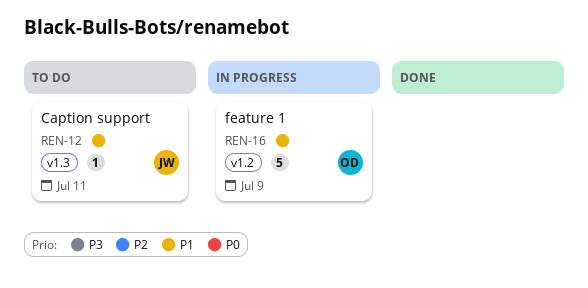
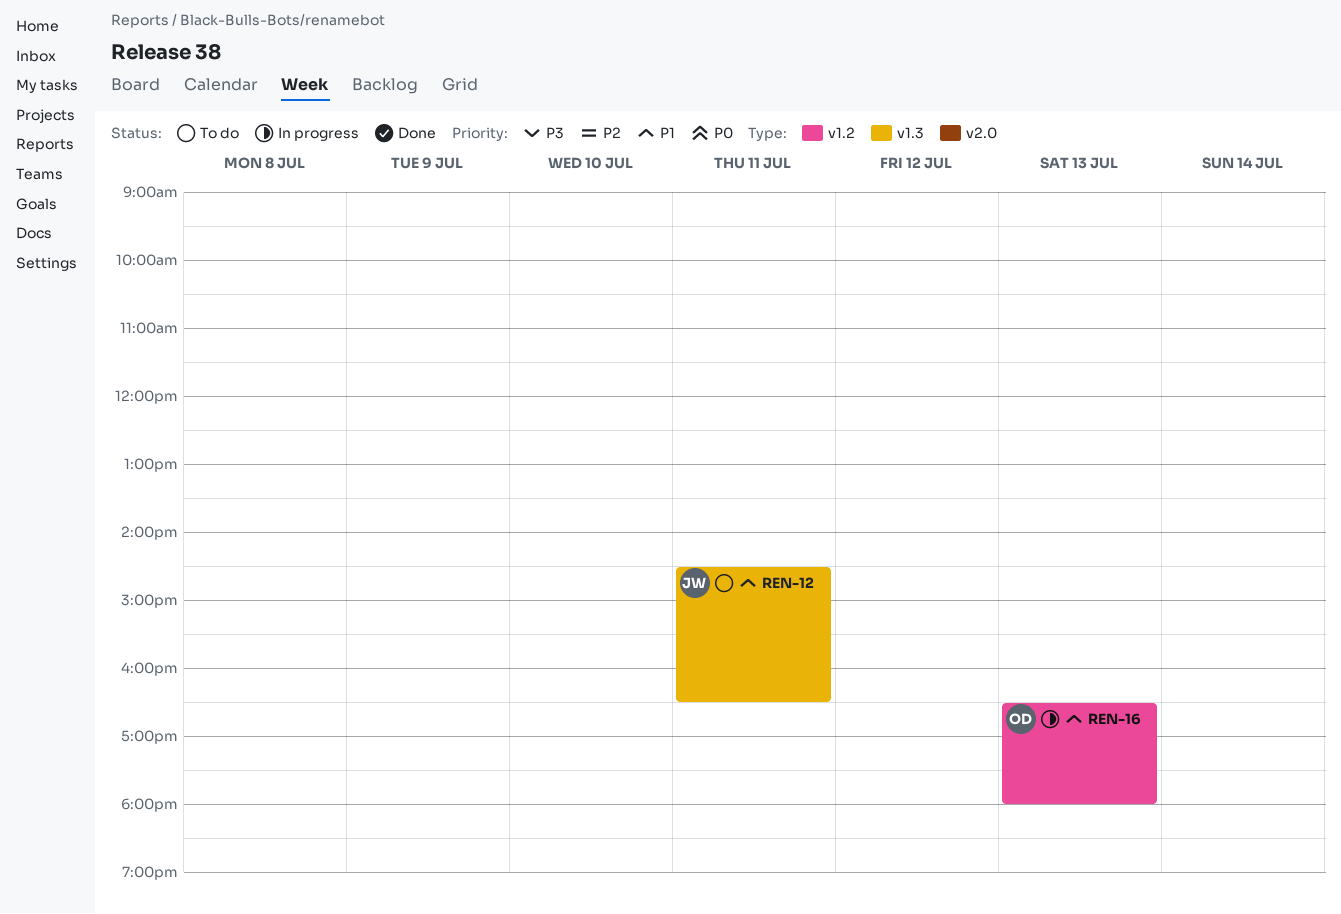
REN-16, day: Jul 9 -> Jul 13

